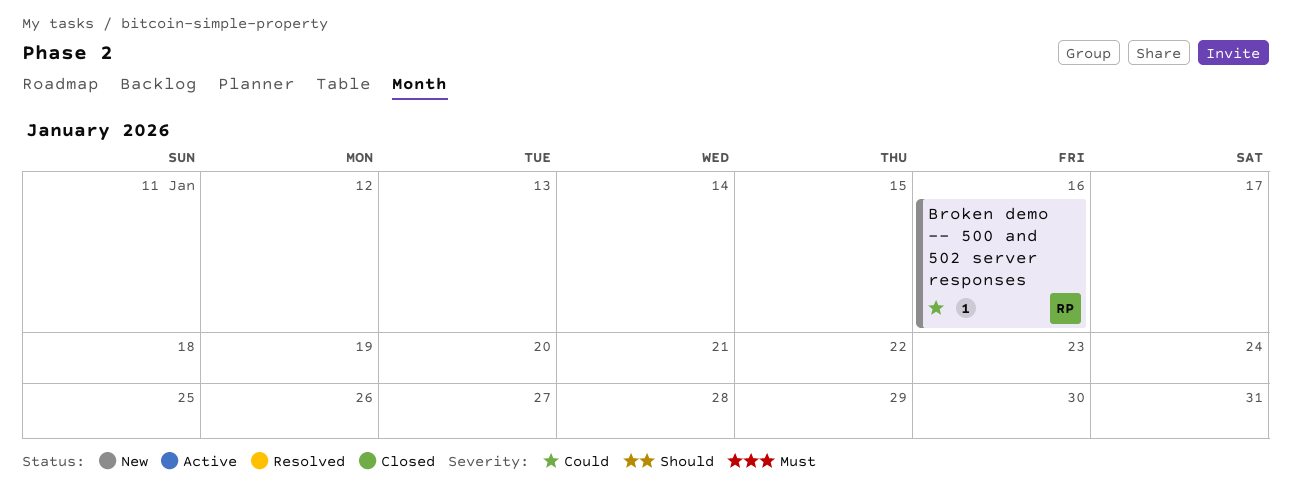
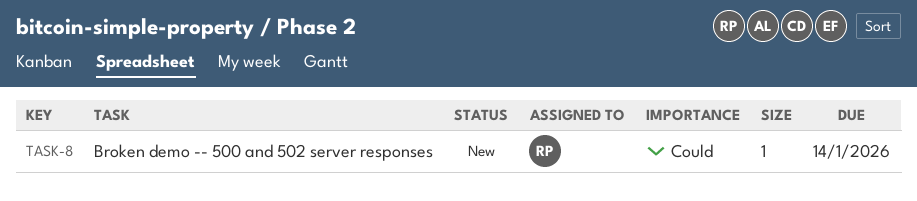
Broken demo -- 500 and 502 server responses, due: Jan 16 -> Jan 14

